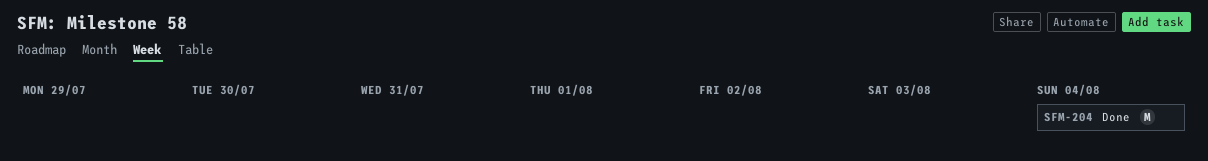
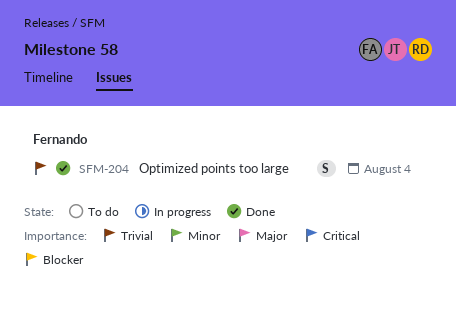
SFM-204, estimate: M -> S

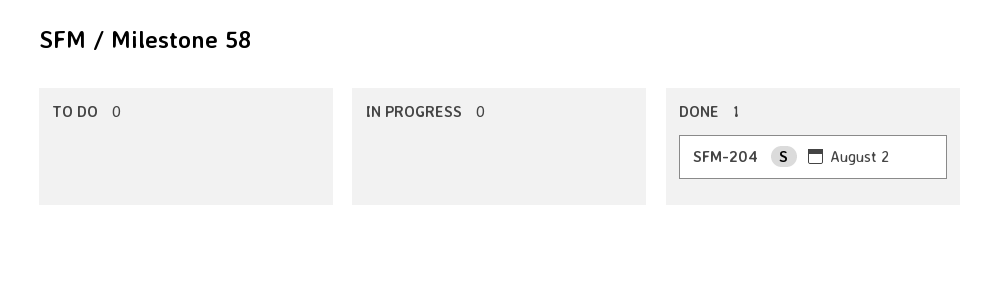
SFM-204, due: Aug 4 -> Aug 2

